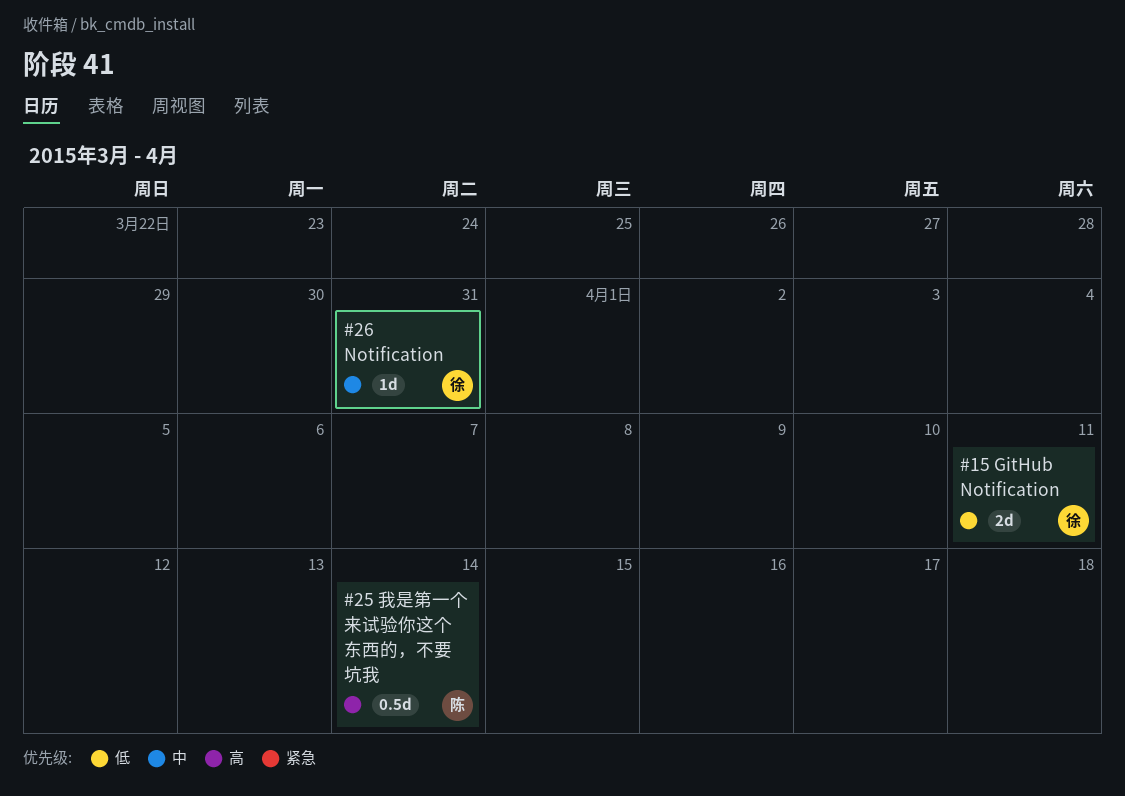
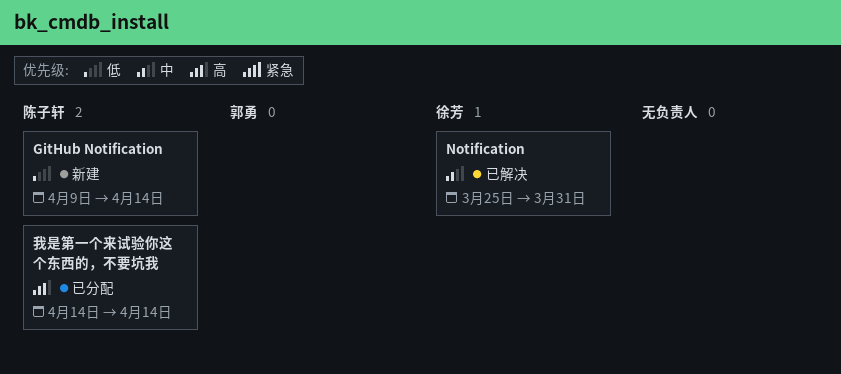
GitHub Notification, owner: 徐芳 -> 陈子轩
GitHub Notification, due: Apr 11 -> Apr 14

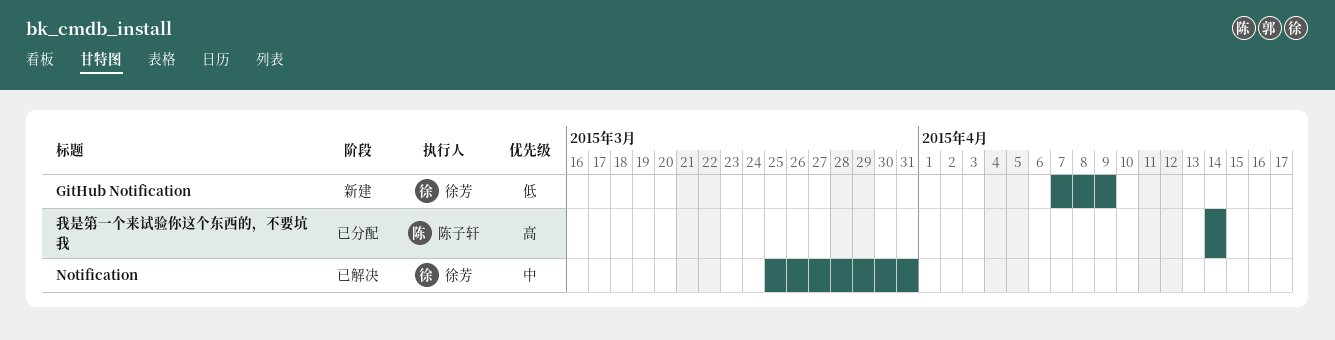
GitHub Notification, owner: 陈子轩 -> 徐芳
GitHub Notification, start: Apr 9 -> Apr 7
GitHub Notification, due: Apr 14 -> Apr 9

